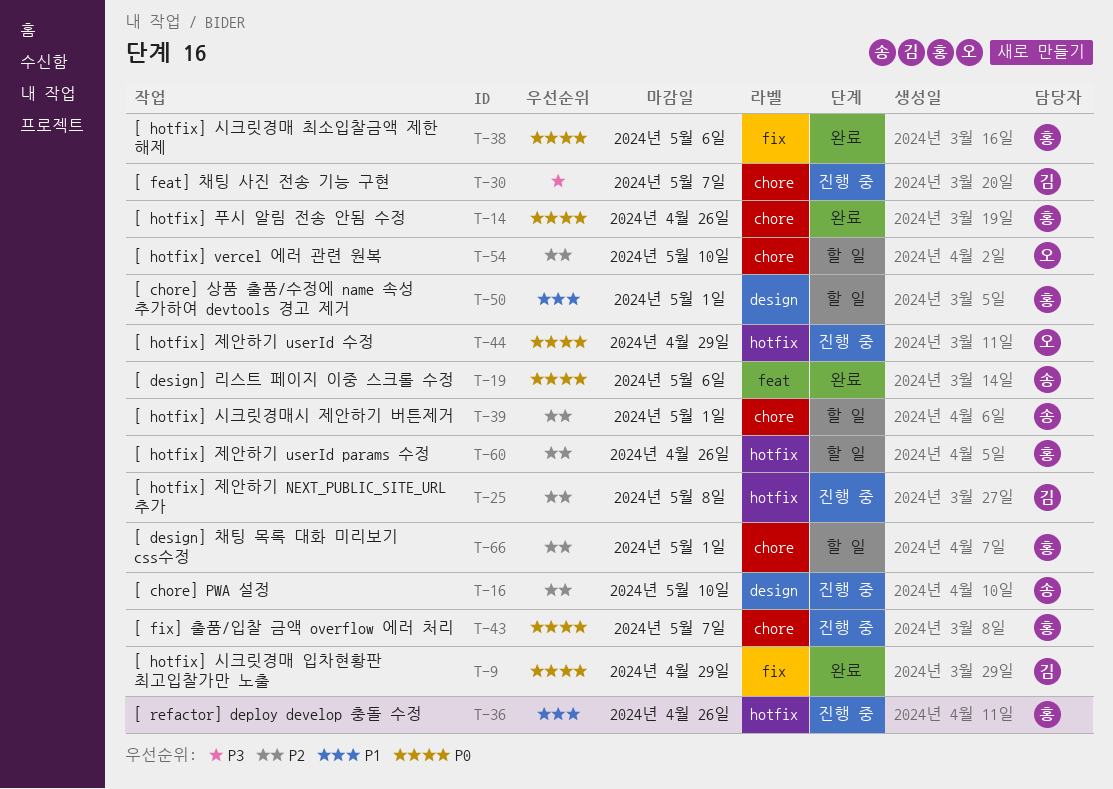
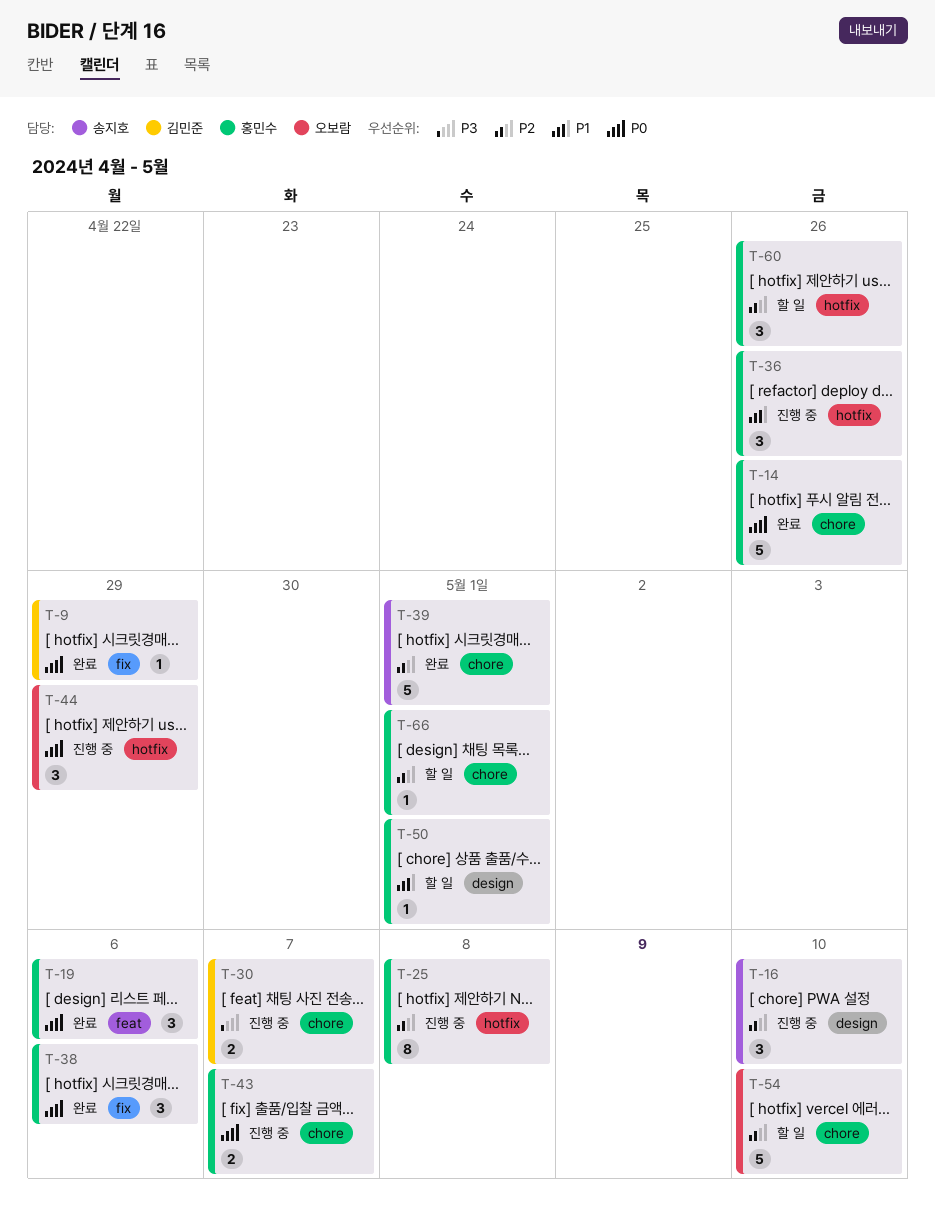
T-19, owner: 송지호 -> 홍민수
T-25, owner: 김민준 -> 홍민수
T-39, status: 할 일 -> 완료

